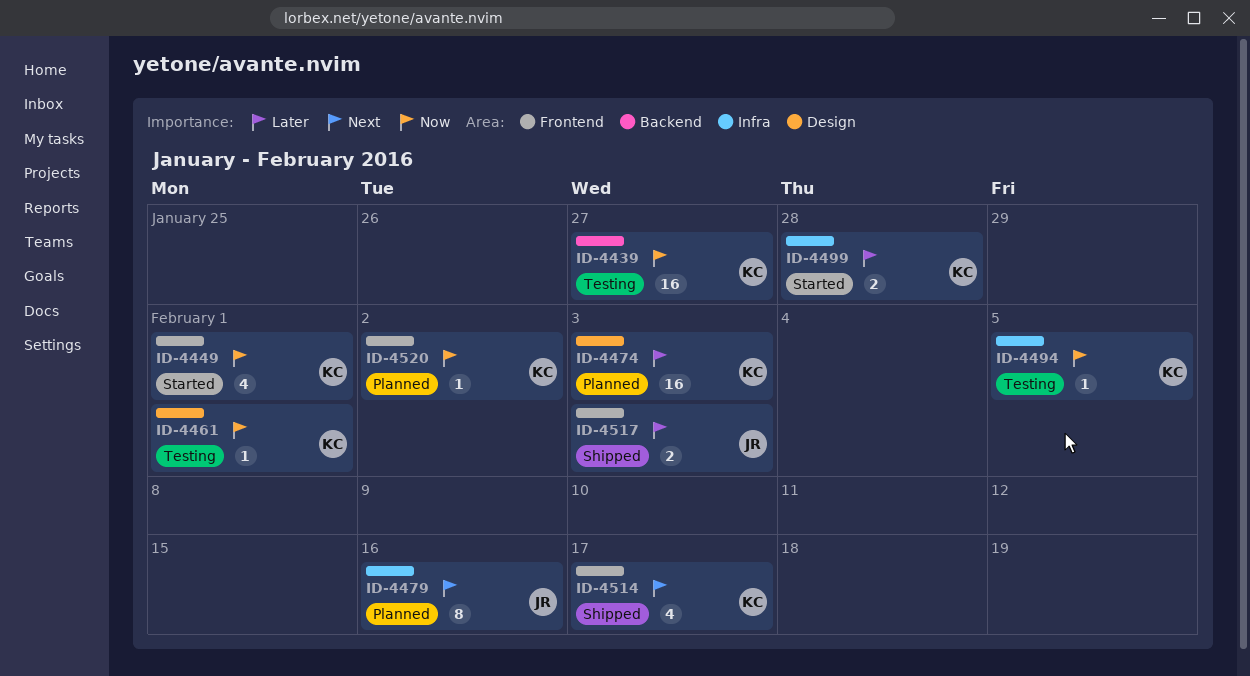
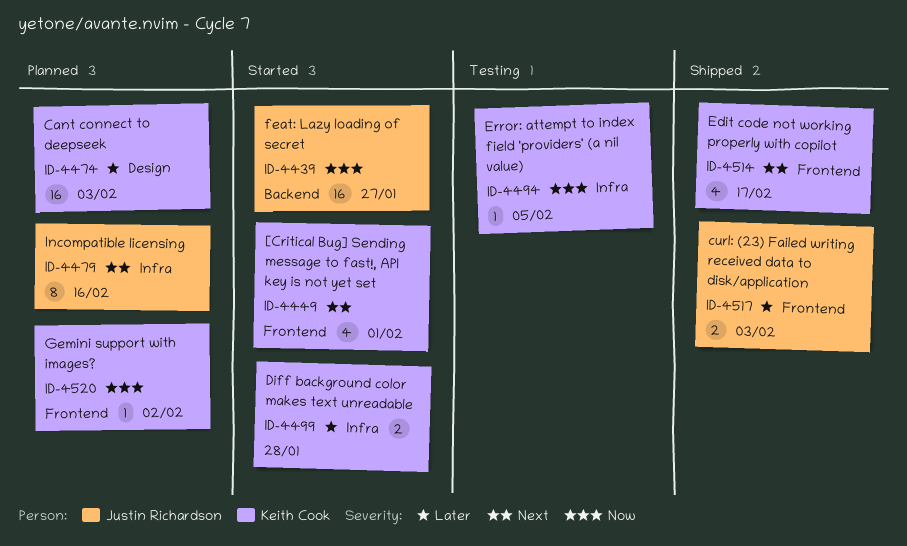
ID-4439, status: Testing -> Started
ID-4439, owner: Keith Cook -> Justin Richardson
ID-4449, priority: Now -> Next
ID-4461: present -> none

